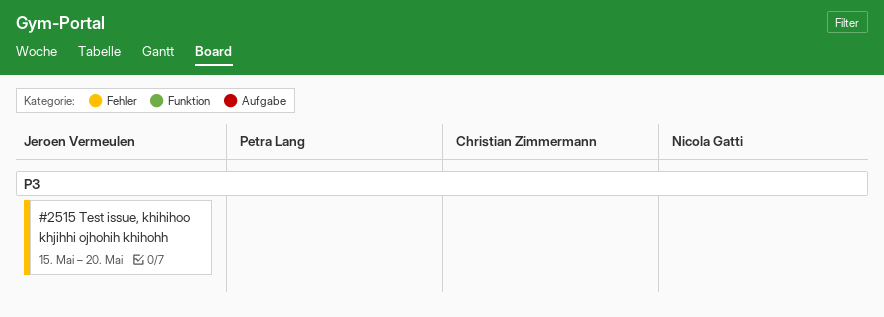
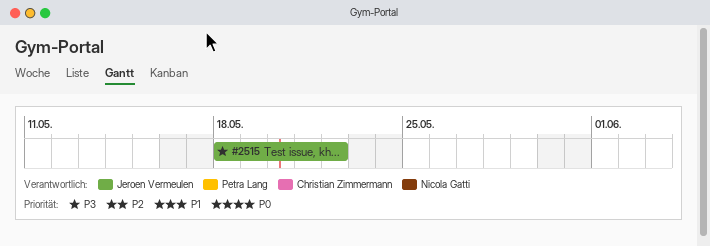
#2515, start: May 15 -> May 18
#2515, due: May 20 -> May 22

